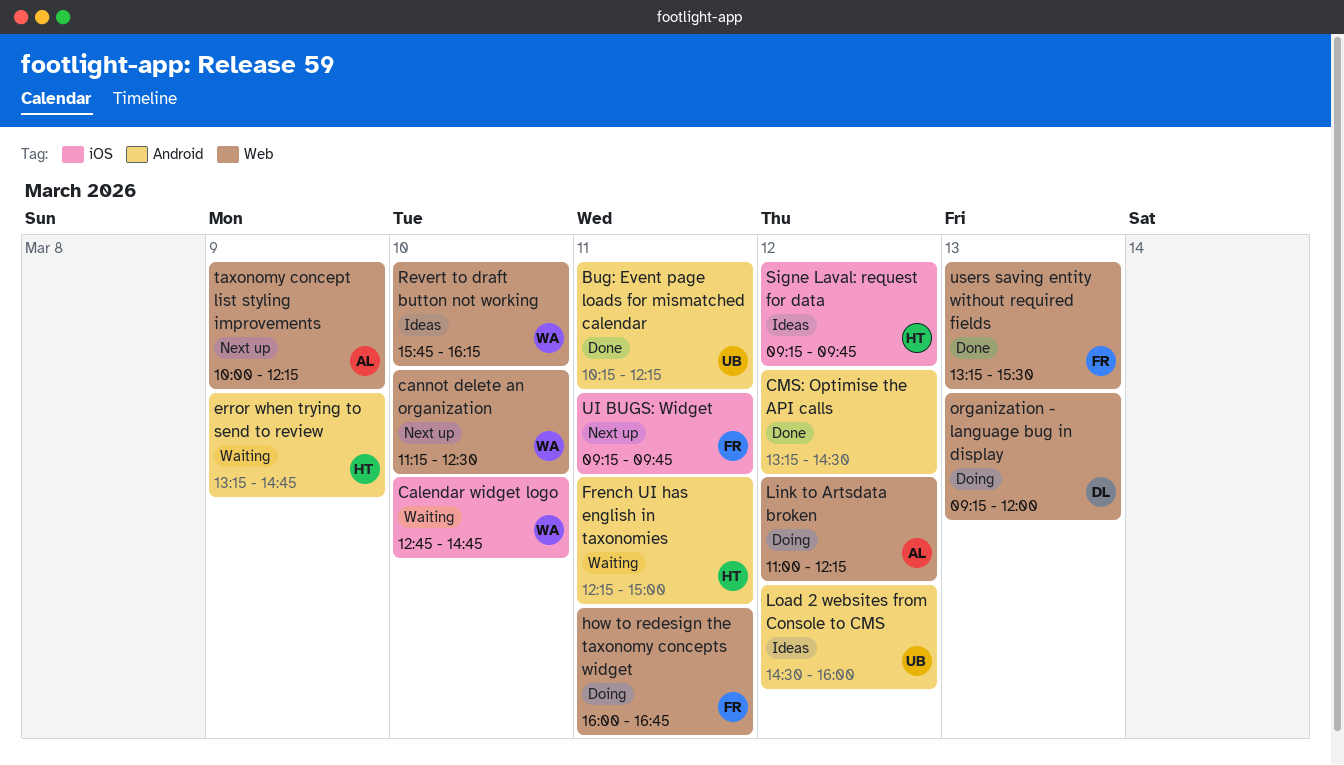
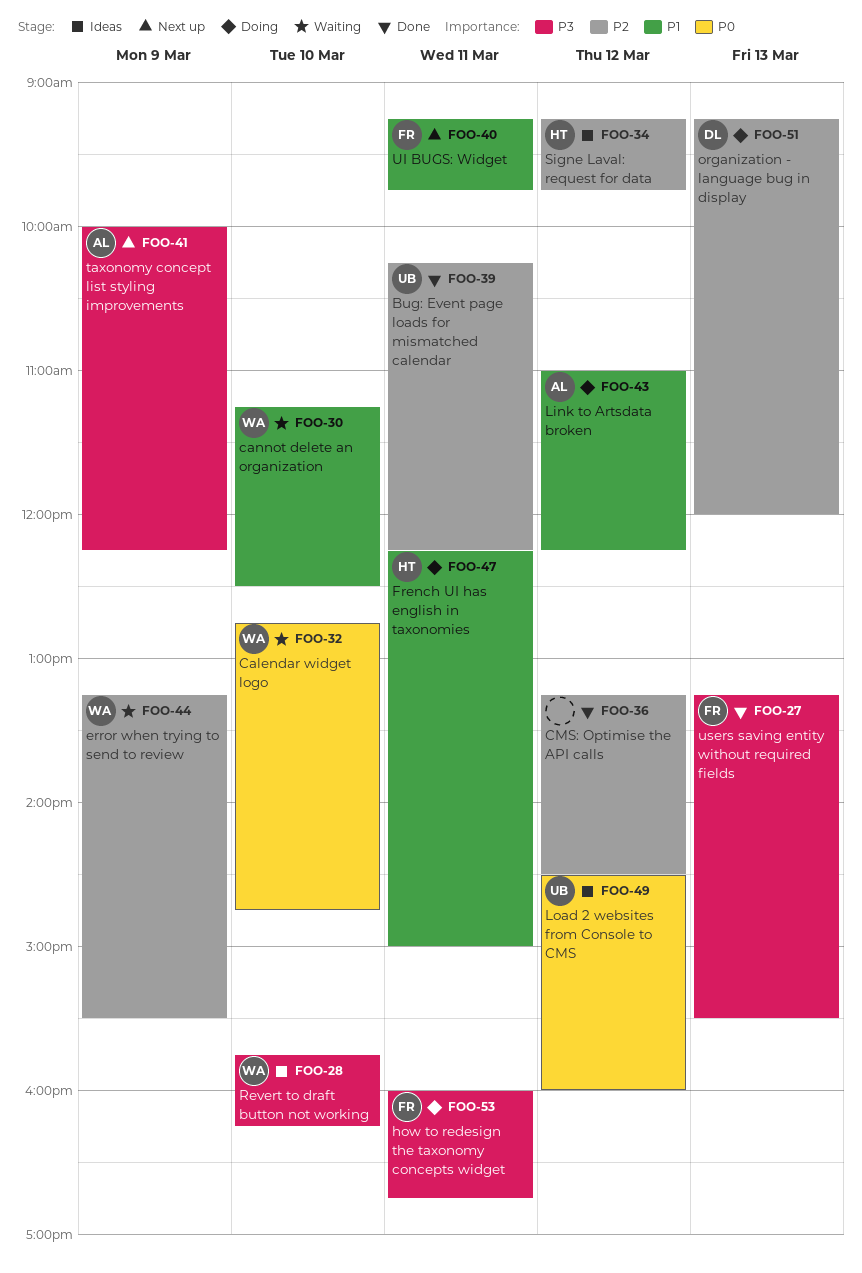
cannot delete an organization, status: Next up -> Waiting
error when trying to send to review, owner: HT -> WA
error when trying to send to review, ends: 14:45 -> 15:30
French UI has english in taxonomies, status: Waiting -> Doing

